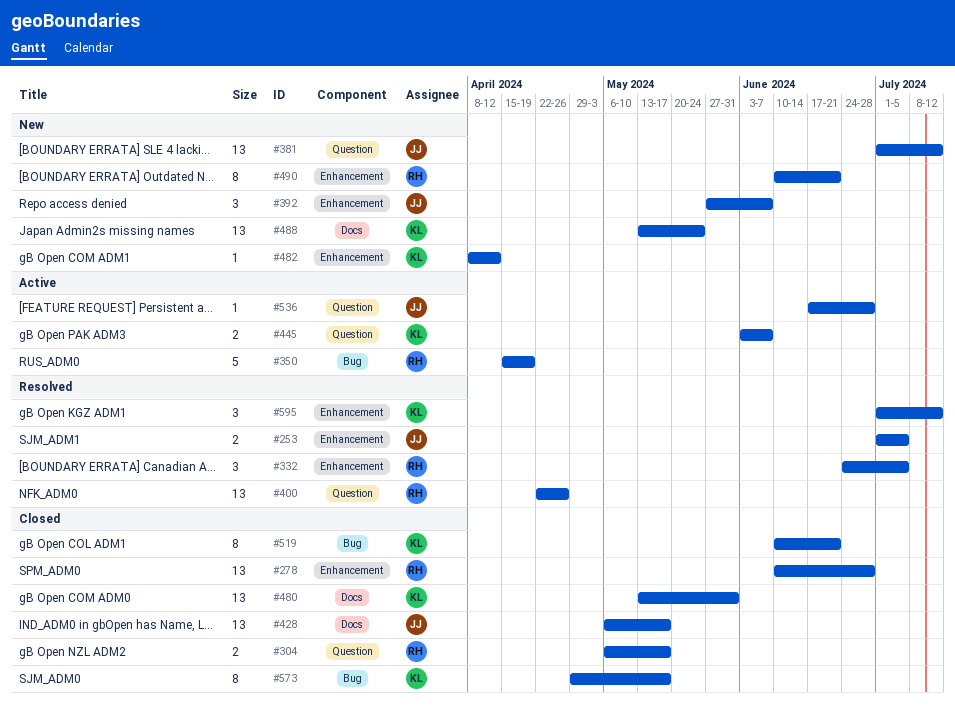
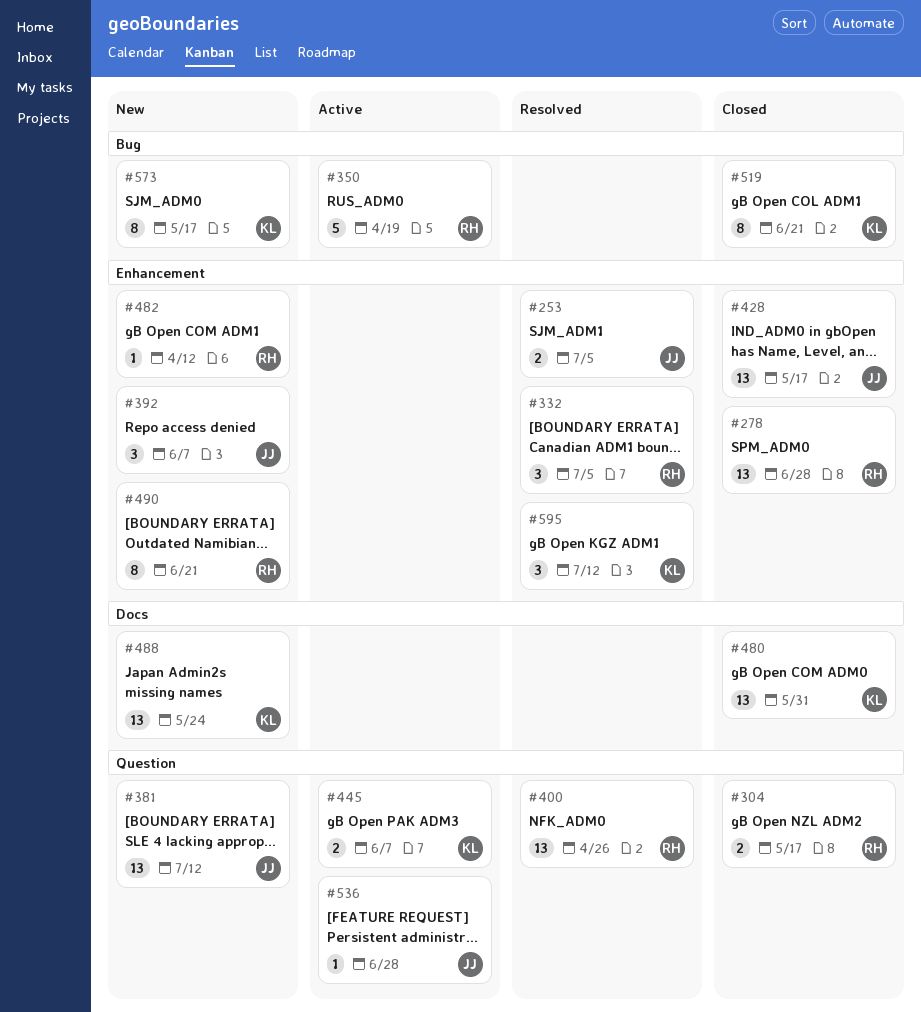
#428, label: Docs -> Enhancement
#482, owner: KL -> RH
#573, status: Closed -> New

